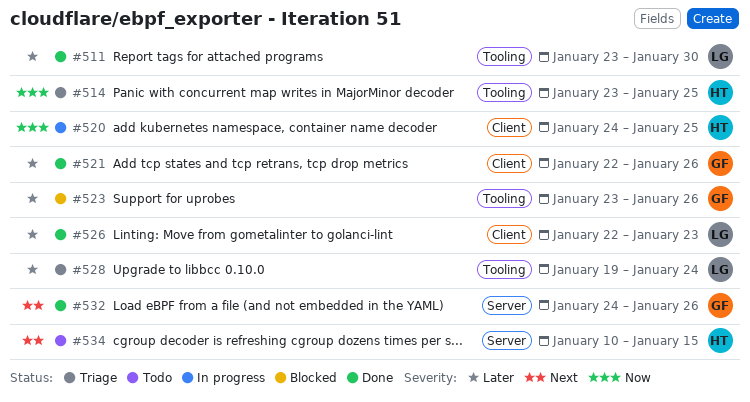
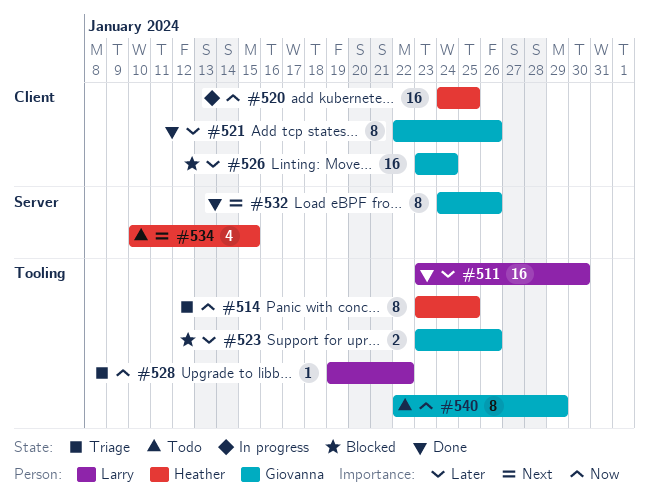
#526, status: Done -> Blocked
#526, owner: Larry -> Giovanna
#526, start: Jan 22 -> Jan 23
#526, due: Jan 23 -> Jan 24
#528, priority: Later -> Now
#528, due: Jan 24 -> Jan 22
#540: none -> present

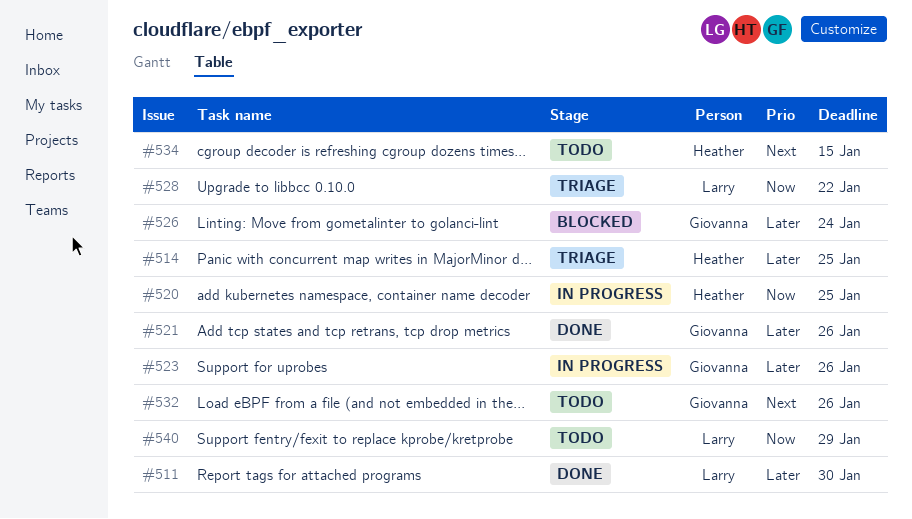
#514, priority: Now -> Later
#523, status: Blocked -> In progress
#532, status: Done -> Todo
#540, owner: Giovanna -> Larry

